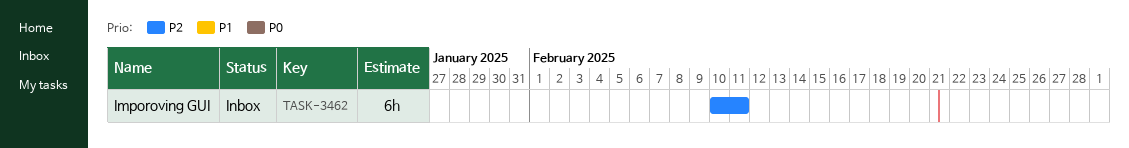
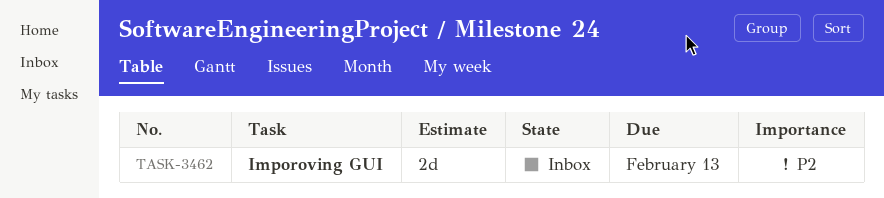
TASK-3462, estimate: 6h -> 2d
TASK-3462, due: Feb 11 -> Feb 13

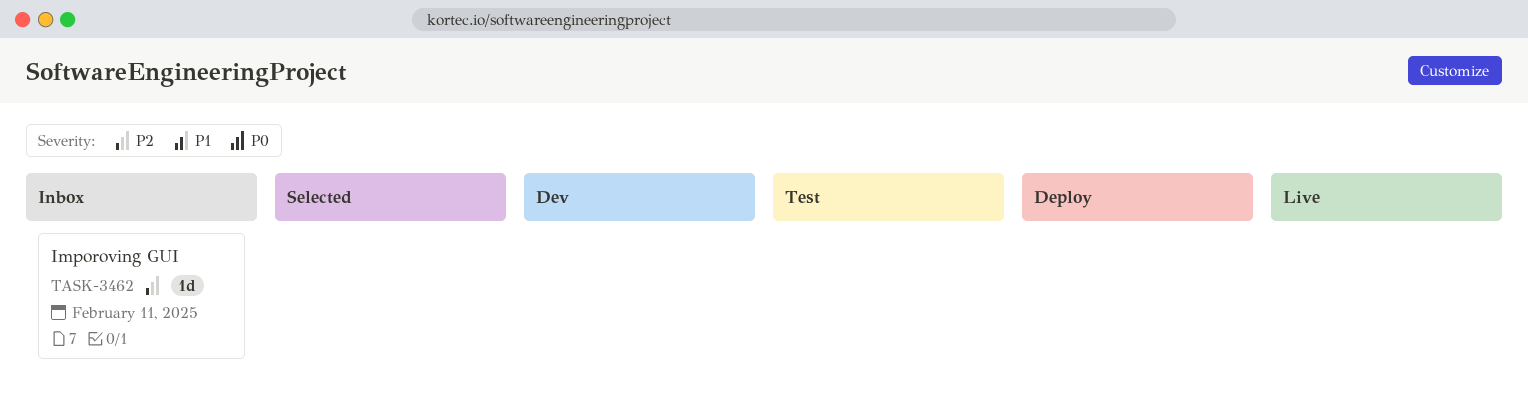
TASK-3462, estimate: 2d -> 1d
TASK-3462, due: Feb 13 -> Feb 11

